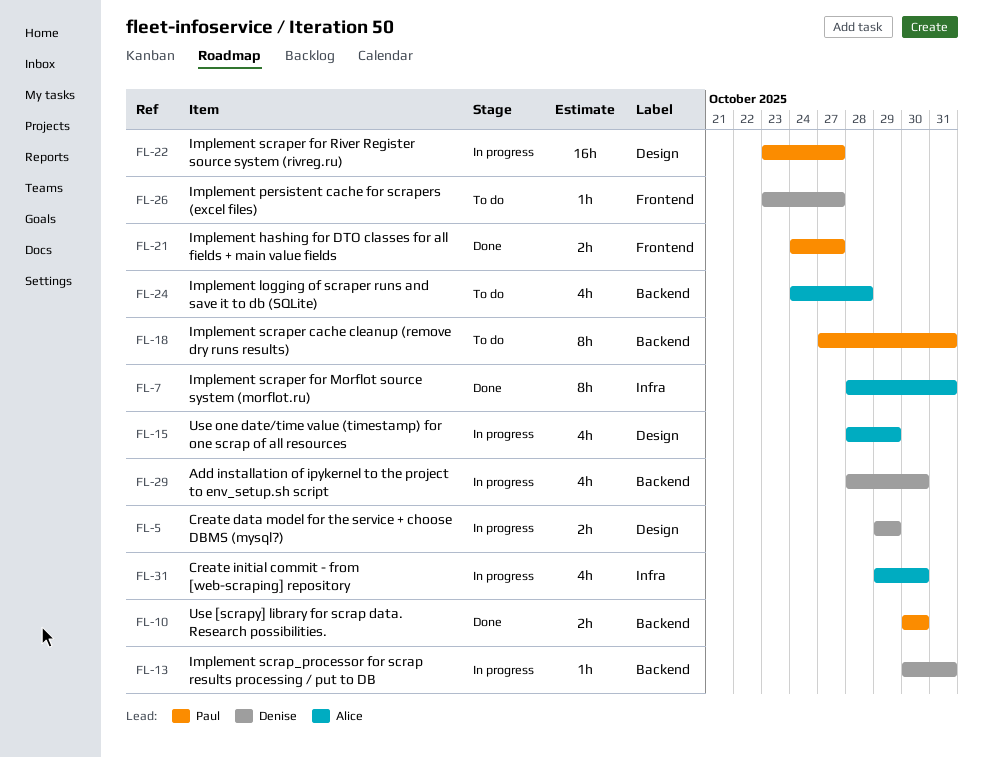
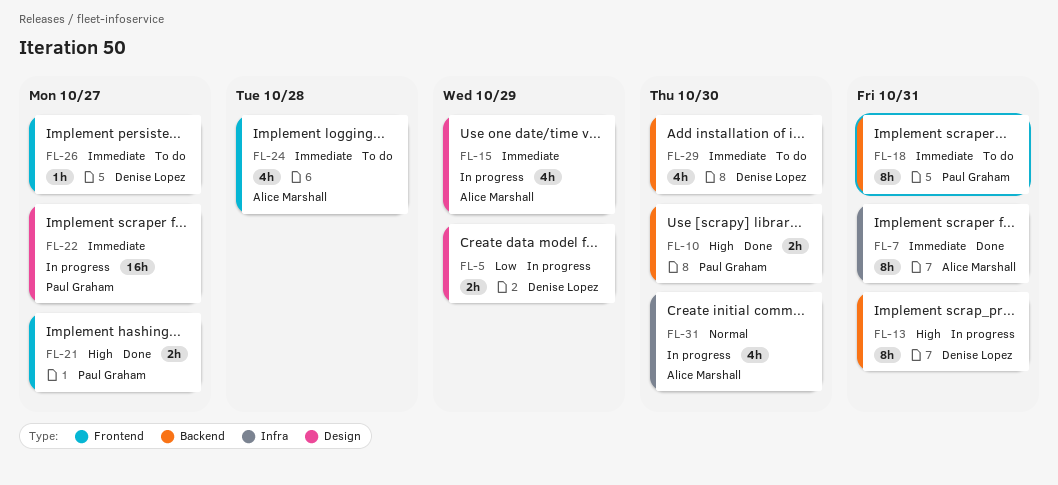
FL-13, estimate: 1h -> 8h
FL-24, label: Backend -> Frontend
FL-29, status: In progress -> To do

